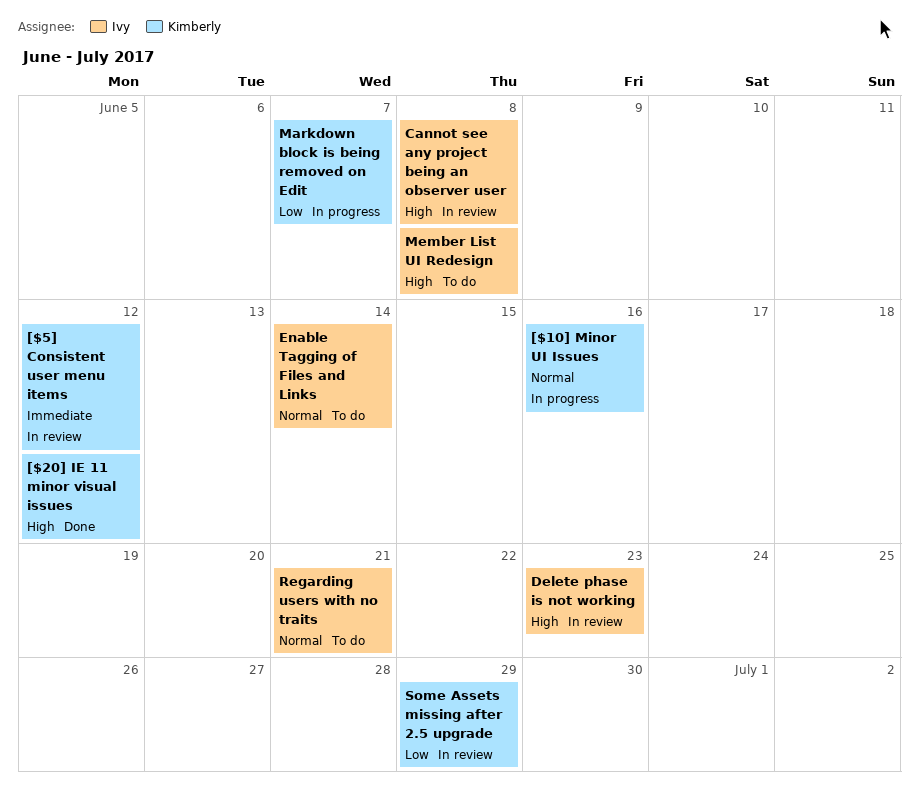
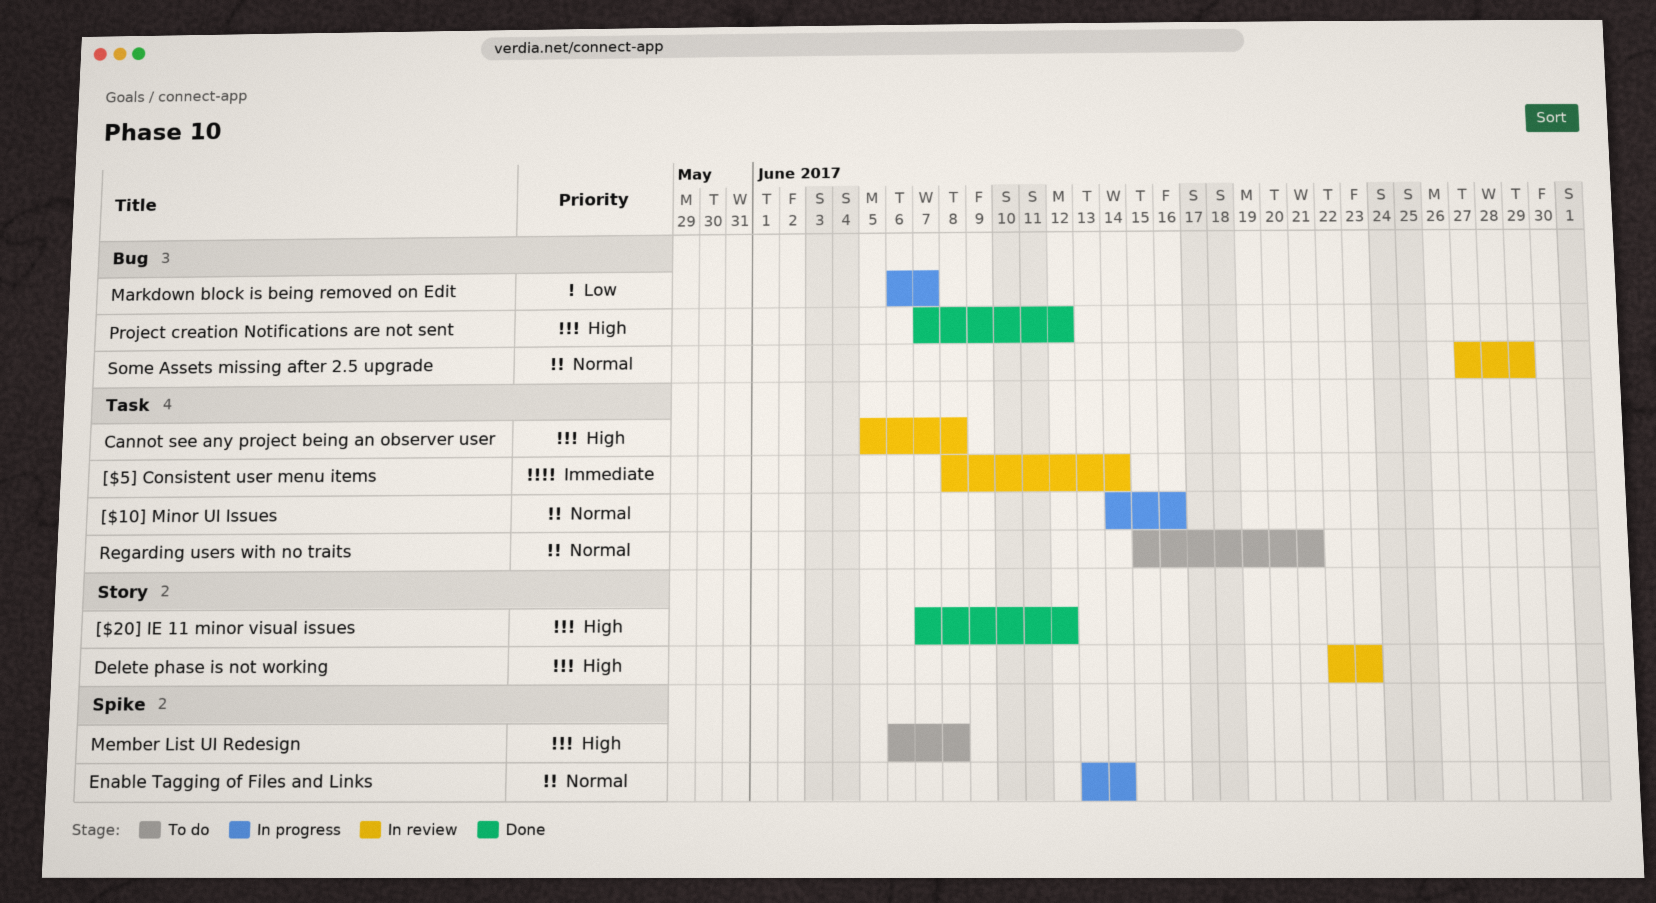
[$5] Consistent user menu items, due: Jun 12 -> Jun 14
Enable Tagging of Files and Links, status: To do -> In progress
Project creation Notifications are not sent: none -> present
Some Assets missing after 2.5 upgrade, priority: Low -> Normal

